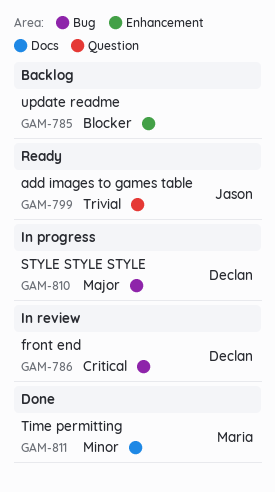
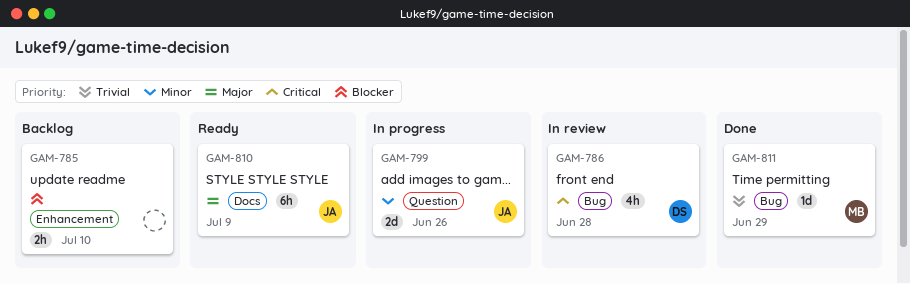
GAM-799, status: Ready -> In progress
GAM-799, priority: Trivial -> Minor
GAM-810, status: In progress -> Ready
GAM-810, owner: Declan -> Jason
GAM-810, label: Bug -> Docs
GAM-811, priority: Minor -> Trivial
GAM-811, label: Docs -> Bug

